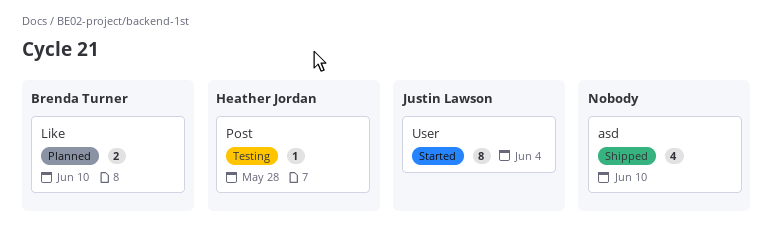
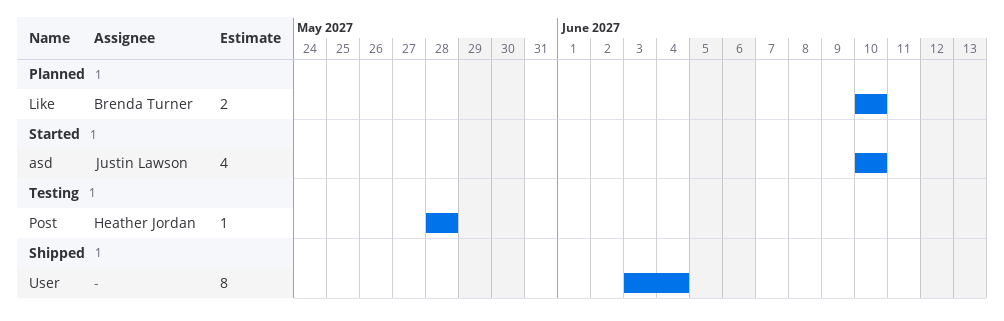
asd, status: Shipped -> Started
asd, owner: none -> Justin Lawson
User, status: Started -> Shipped
User, owner: Justin Lawson -> none

